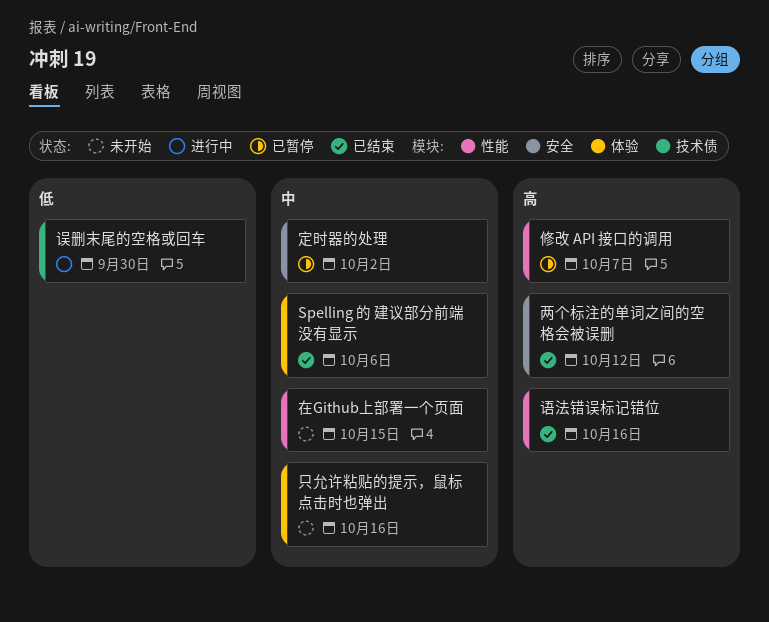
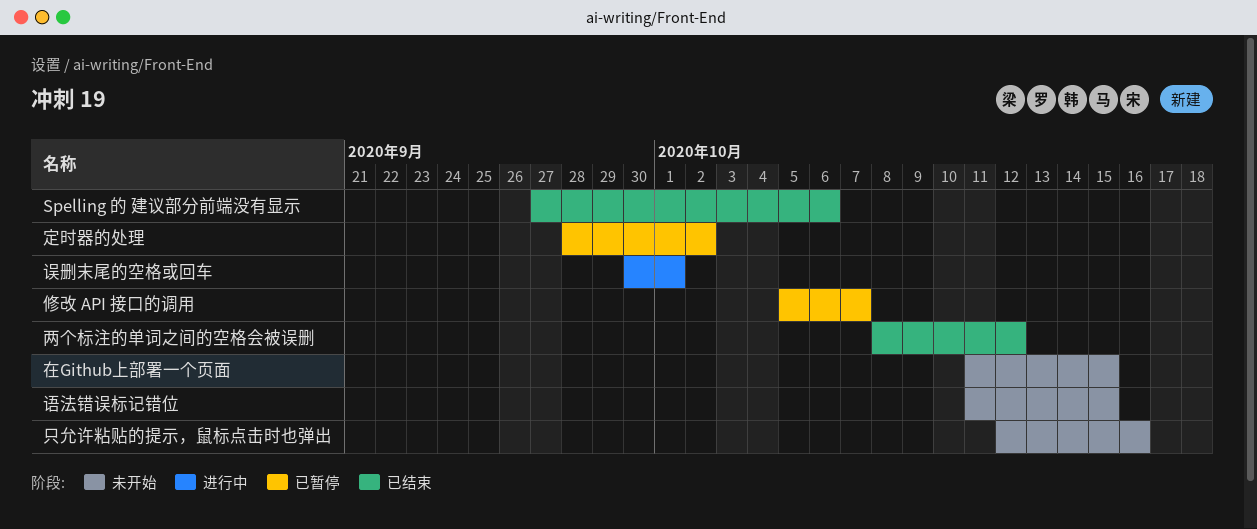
语法错误标记错位, status: 已结束 -> 未开始
语法错误标记错位, due: Oct 16 -> Oct 15
误删末尾的空格或回车, due: Sep 30 -> Oct 1

